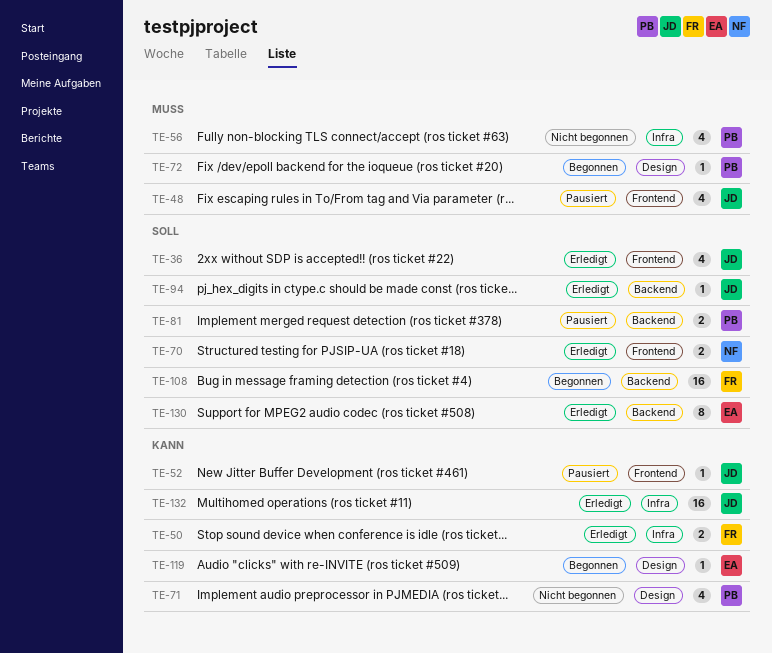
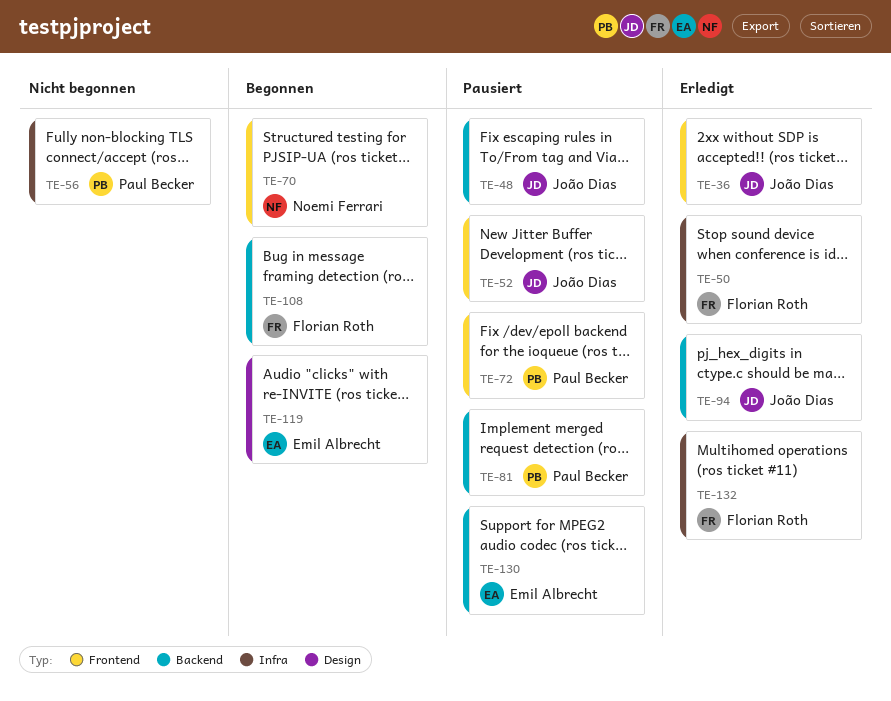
TE-48, label: Frontend -> Backend
TE-70, status: Erledigt -> Begonnen
TE-71: present -> none
TE-72, status: Begonnen -> Pausiert
TE-72, label: Design -> Frontend
TE-130, status: Erledigt -> Pausiert
TE-132, owner: João Dias -> Florian Roth

